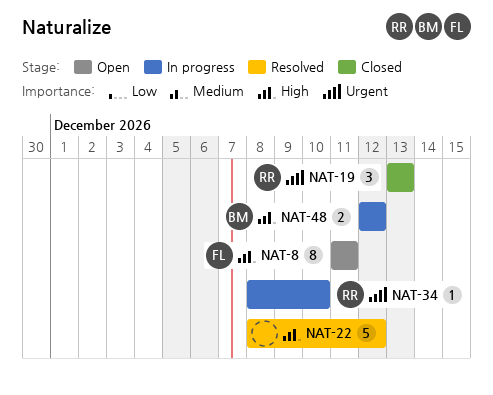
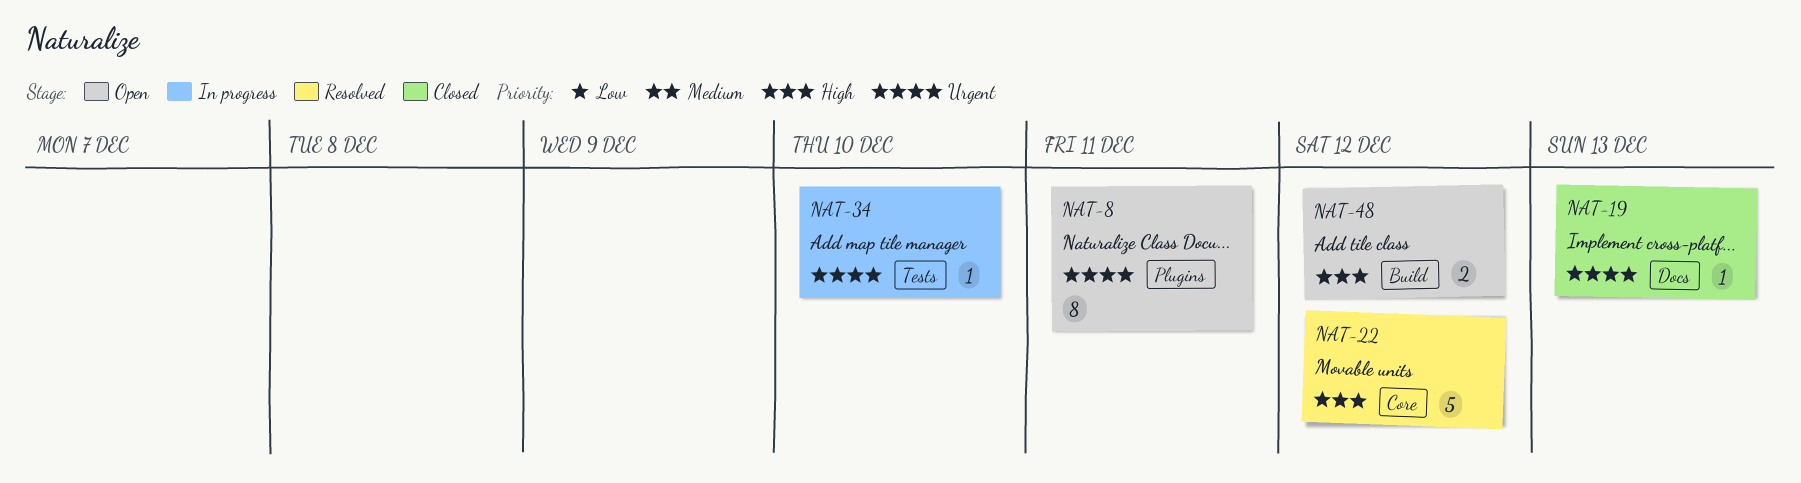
NAT-8, priority: High -> Urgent
NAT-19, estimate: 3 -> 1
NAT-48, status: In progress -> Open

